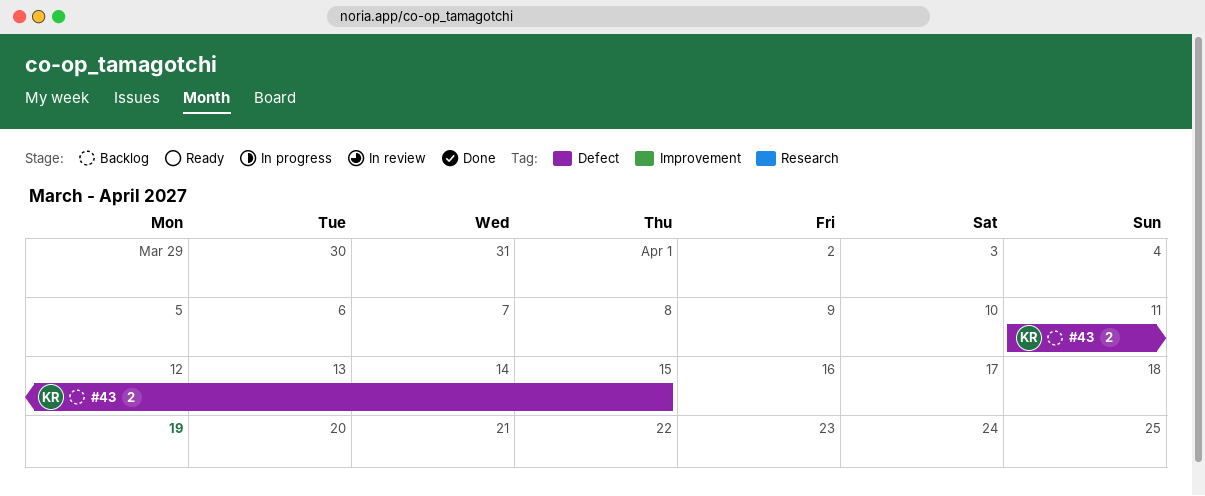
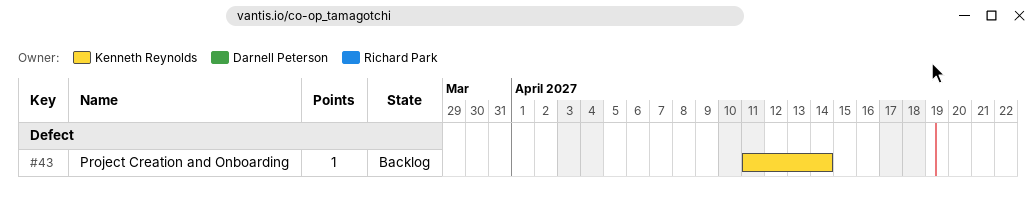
#43, estimate: 2 -> 1
#43, due: Apr 15 -> Apr 14

